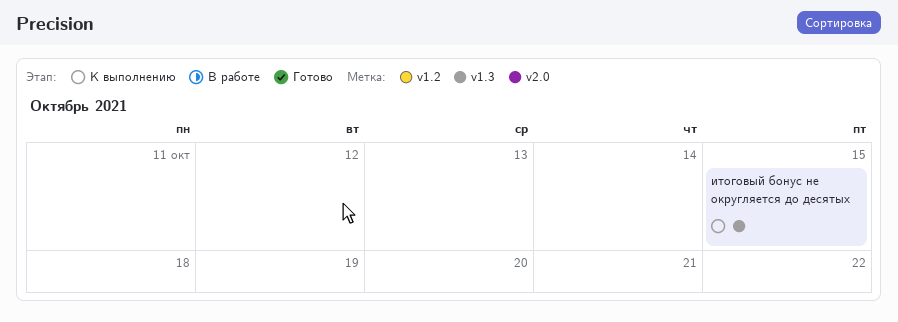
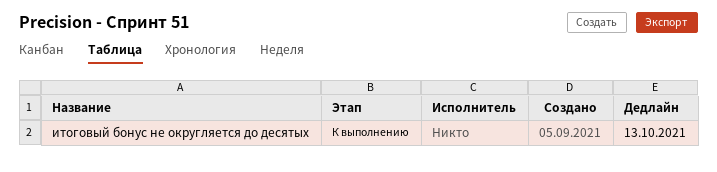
итоговый бонус не округляется до десятых, due: Oct 15 -> Oct 13

